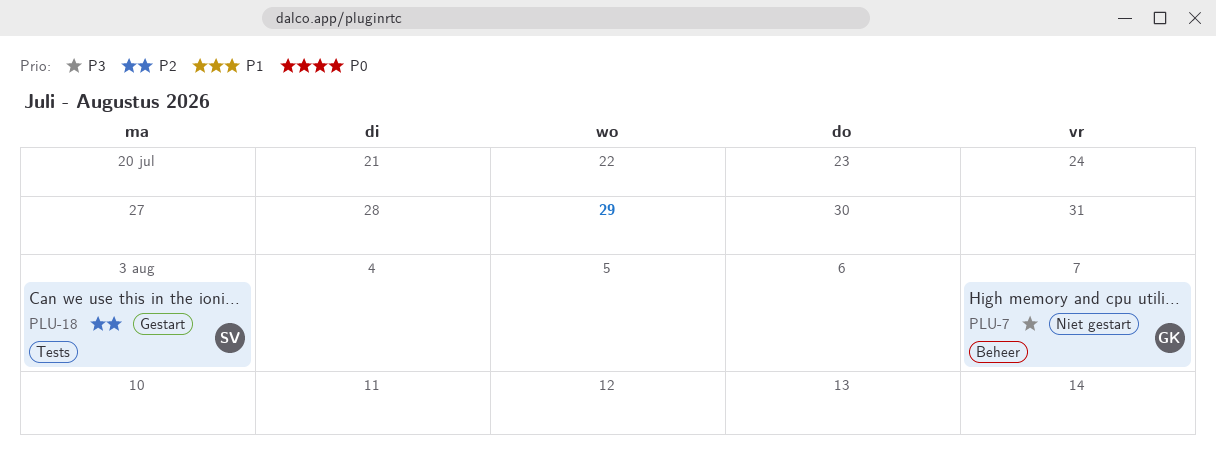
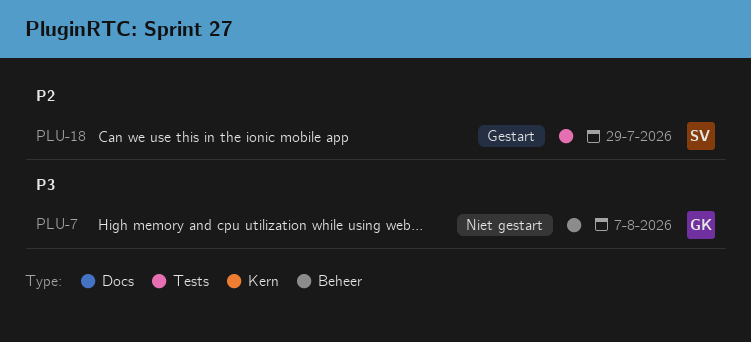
PLU-18, due: Aug 3 -> Jul 29

